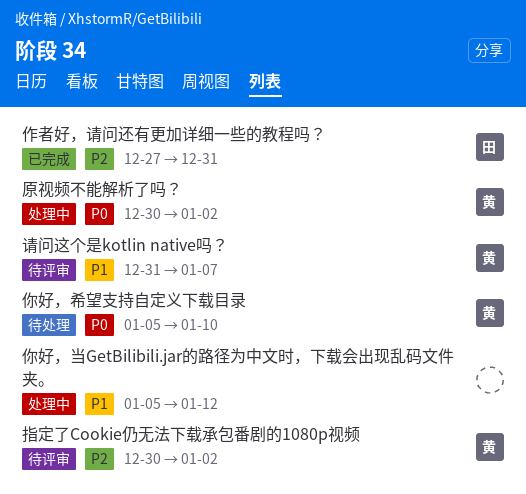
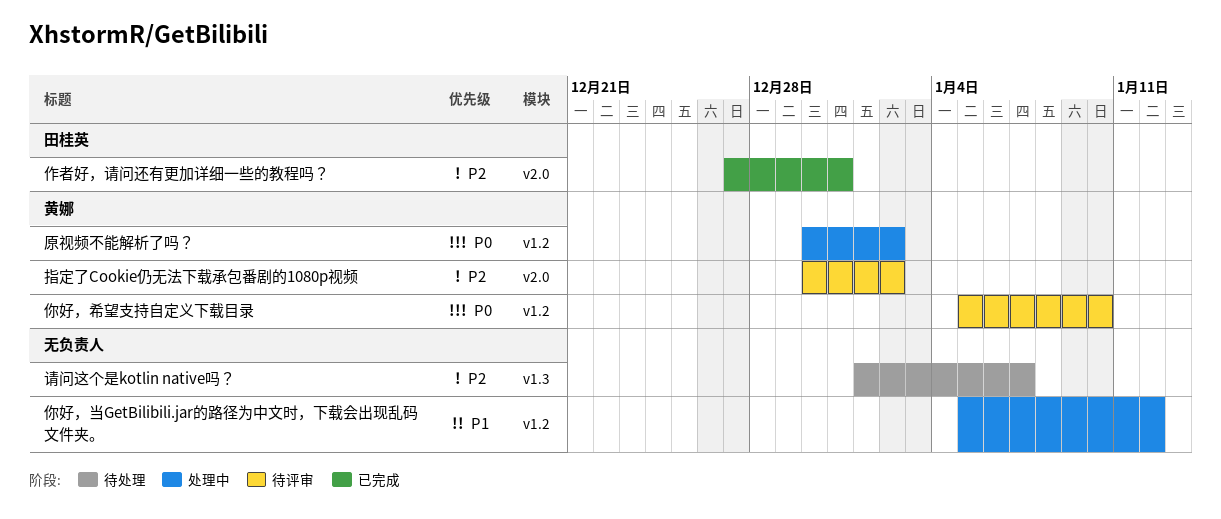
你好，希望支持自定义下载目录, status: 待处理 -> 待评审
请问这个是kotlin native吗？, status: 待评审 -> 待处理
请问这个是kotlin native吗？, owner: 黄娜 -> none
请问这个是kotlin native吗？, priority: P1 -> P2
请问这个是kotlin native吗？, start: Dec 31 -> Jan 1

